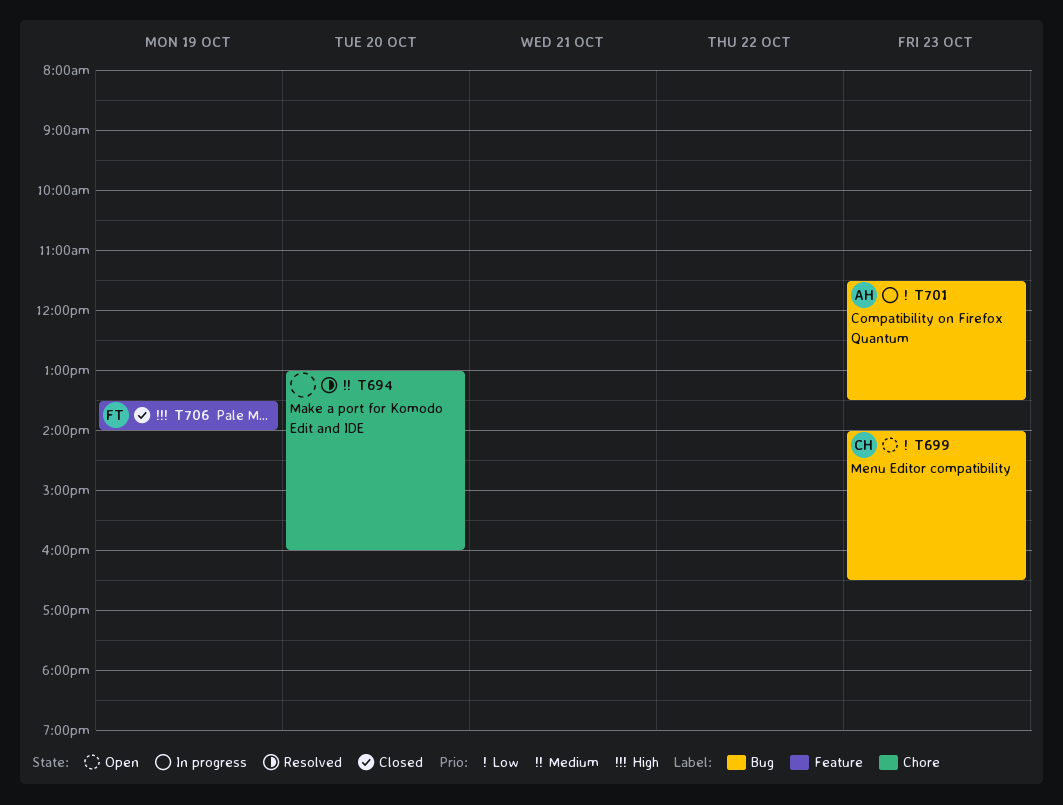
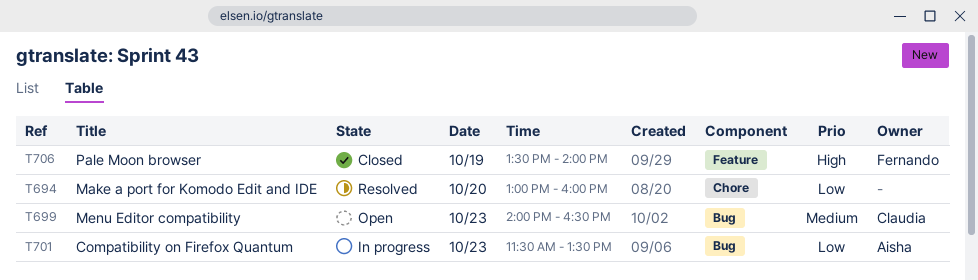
T694, priority: Medium -> Low
T699, priority: Low -> Medium

